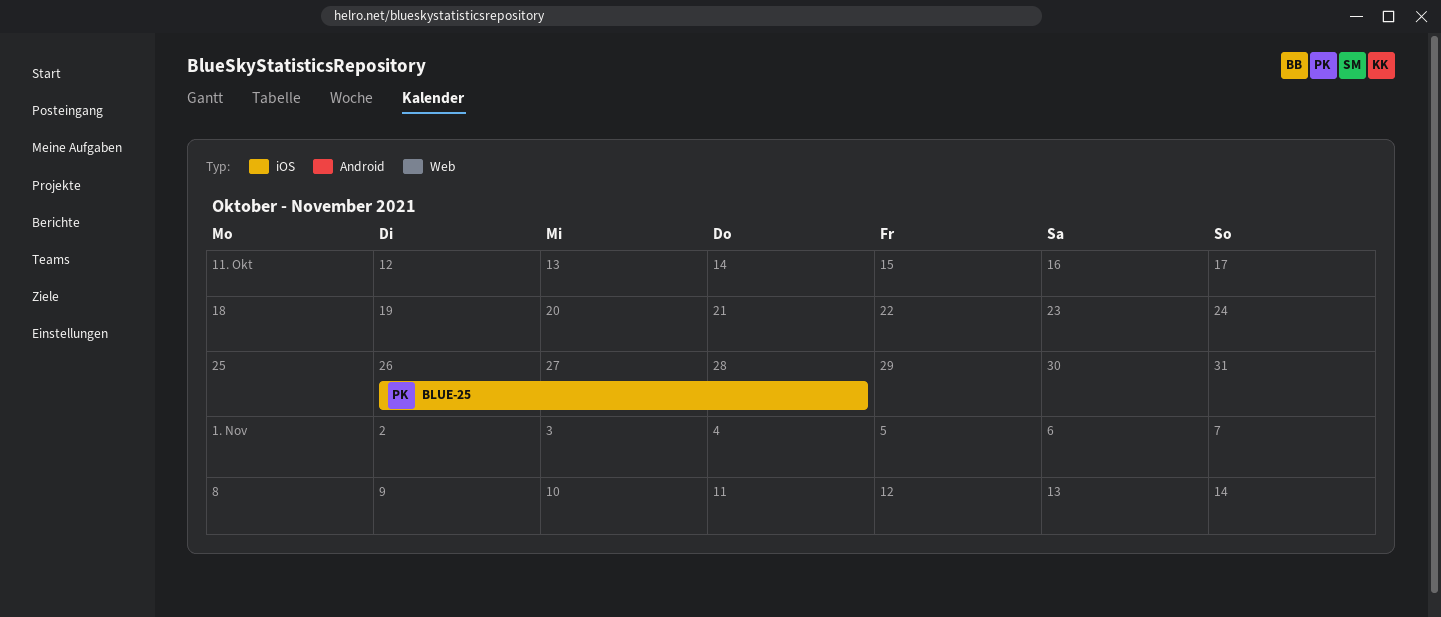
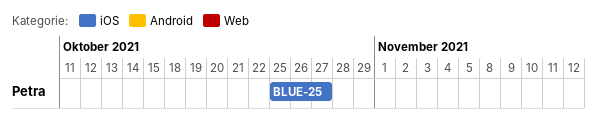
BLUE-25, start: Oct 26 -> Oct 25
BLUE-25, due: Oct 28 -> Oct 27

